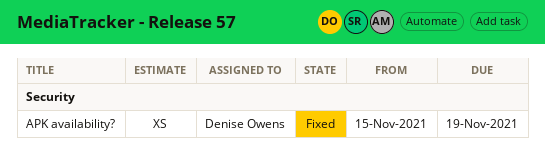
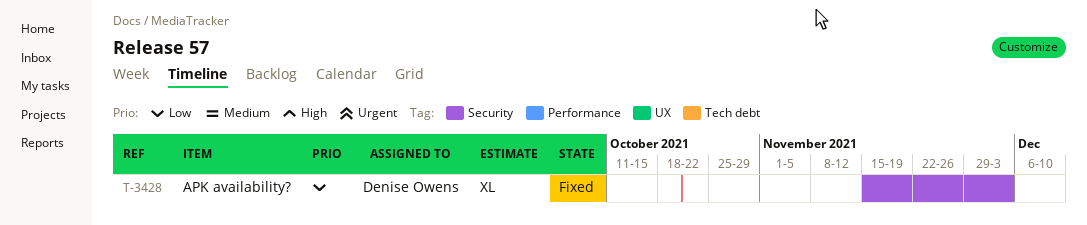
APK availability?, estimate: XS -> XL
APK availability?, due: Nov 19 -> Dec 3

